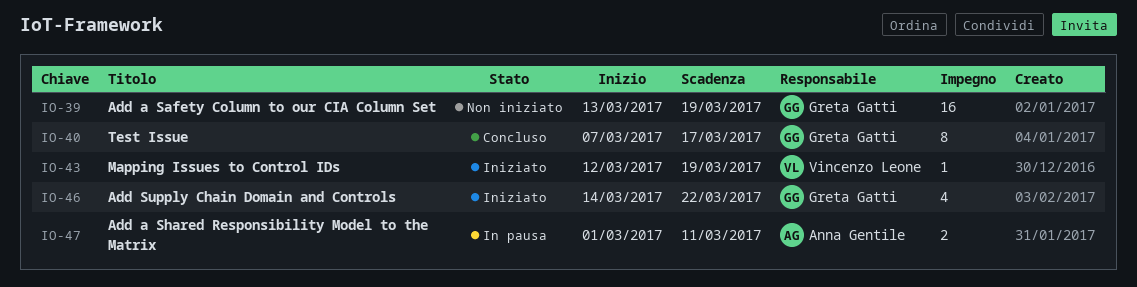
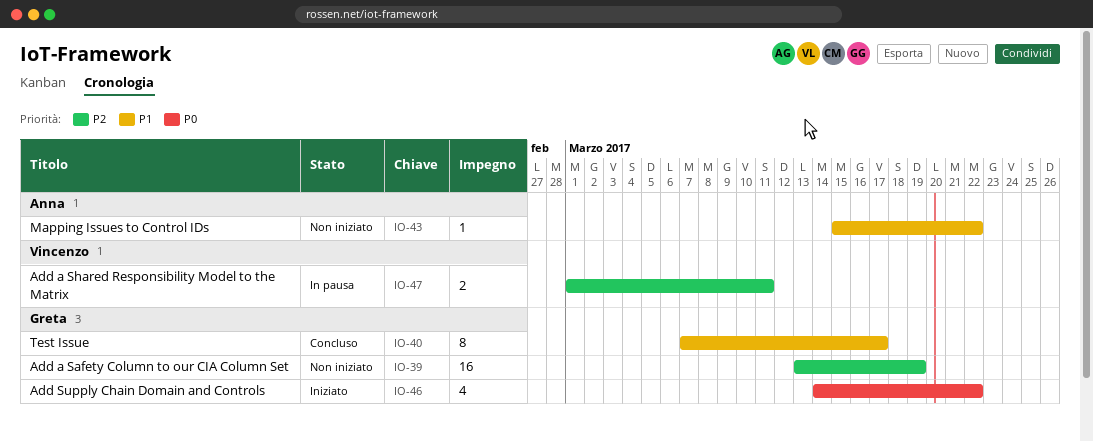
IO-43, status: Iniziato -> Non iniziato
IO-43, owner: Vincenzo Leone -> Anna Gentile
IO-43, start: Mar 12 -> Mar 15
IO-43, due: Mar 19 -> Mar 22
IO-47, owner: Anna Gentile -> Vincenzo Leone

